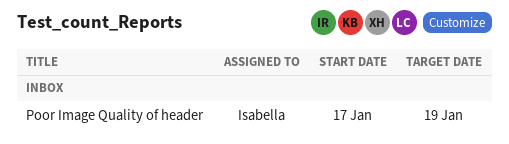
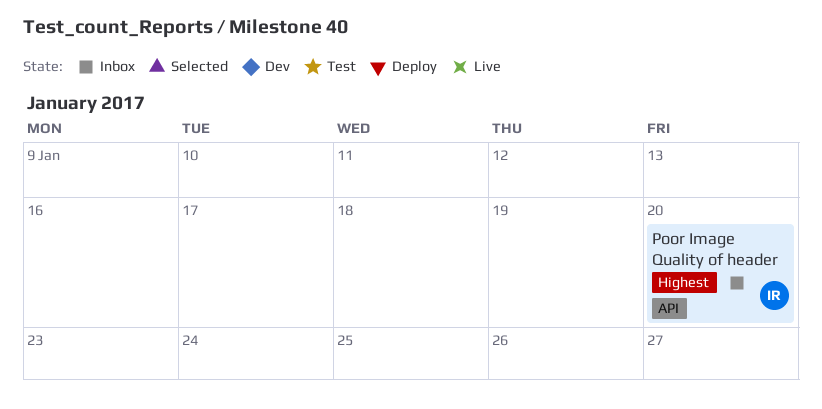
Poor Image Quality of header, due: Jan 19 -> Jan 20

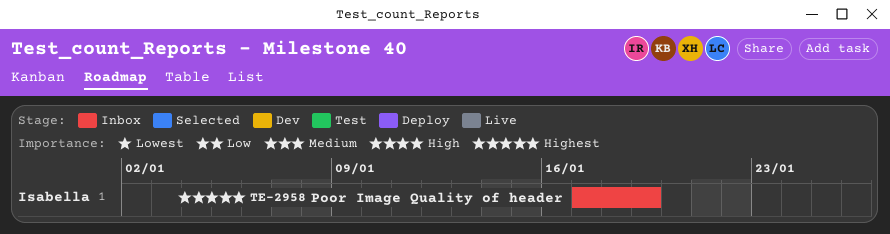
Poor Image Quality of header, due: Jan 20 -> Jan 19

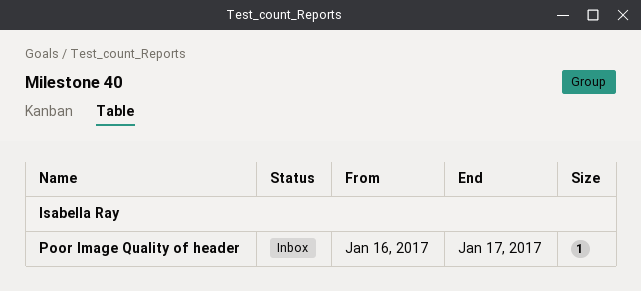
Poor Image Quality of header, start: Jan 17 -> Jan 16
Poor Image Quality of header, due: Jan 19 -> Jan 17

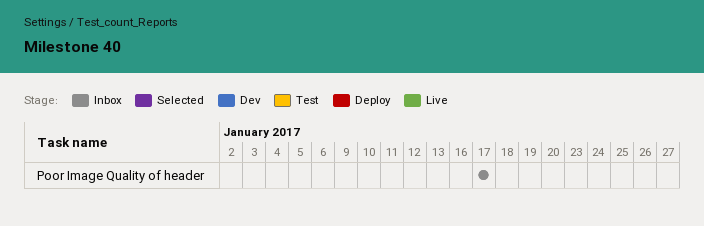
Poor Image Quality of header, start: Jan 16 -> Jan 17

